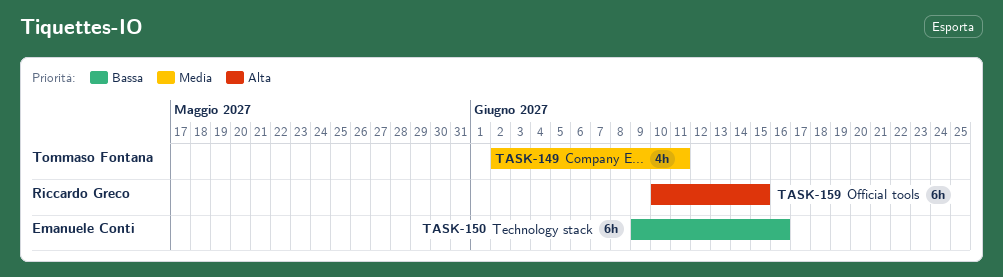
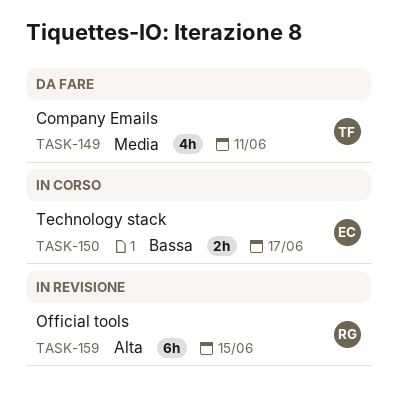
TASK-150, estimate: 6h -> 2h
TASK-150, due: Jun 16 -> Jun 17

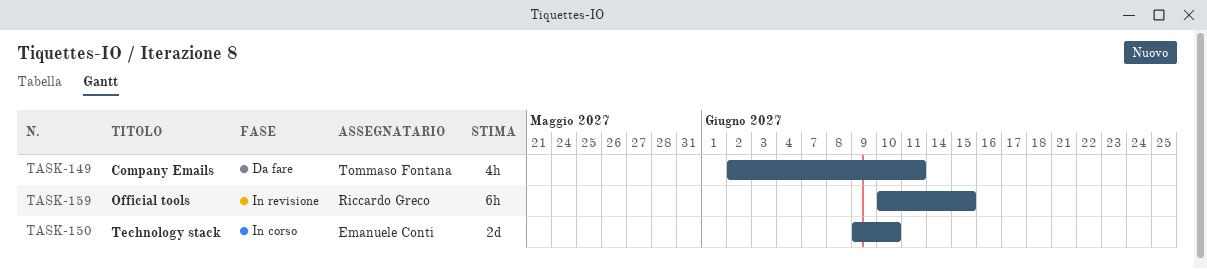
TASK-150, estimate: 2h -> 2d
TASK-150, due: Jun 17 -> Jun 10

